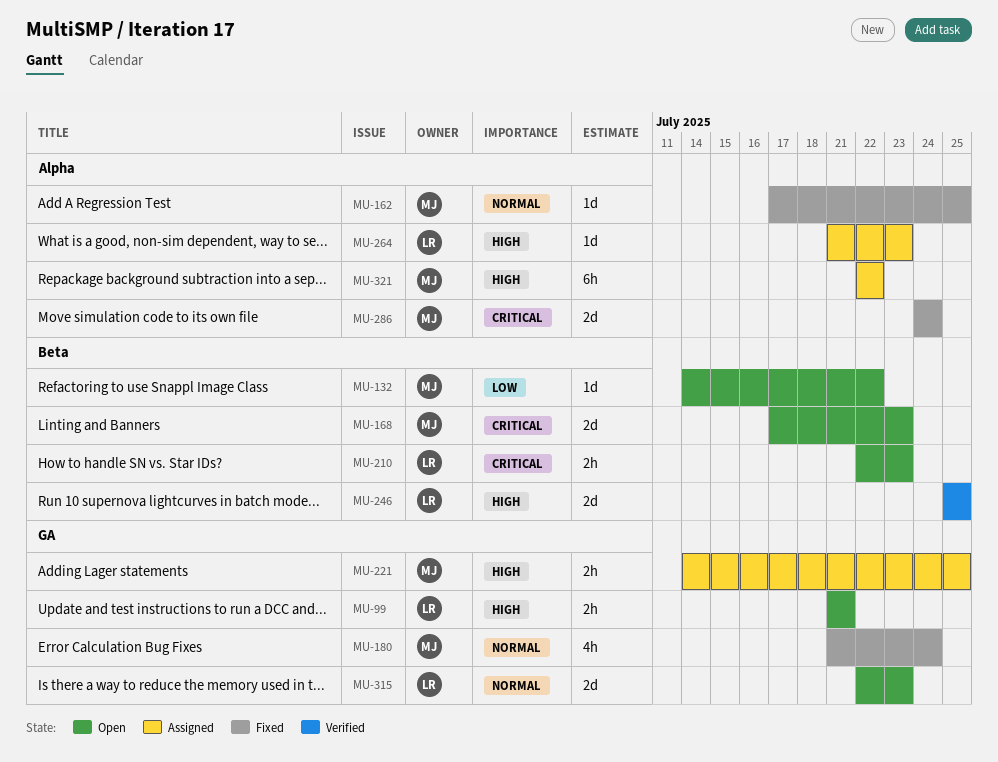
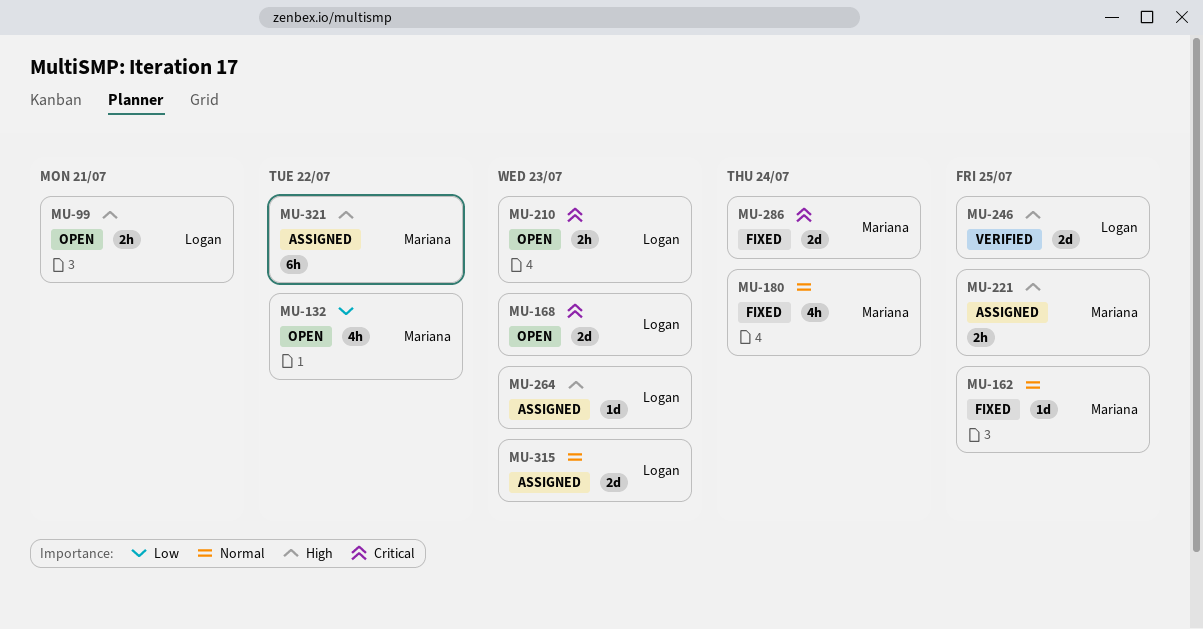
MU-132, estimate: 1d -> 4h
MU-168, owner: Mariana -> Logan
MU-315, status: Open -> Assigned

